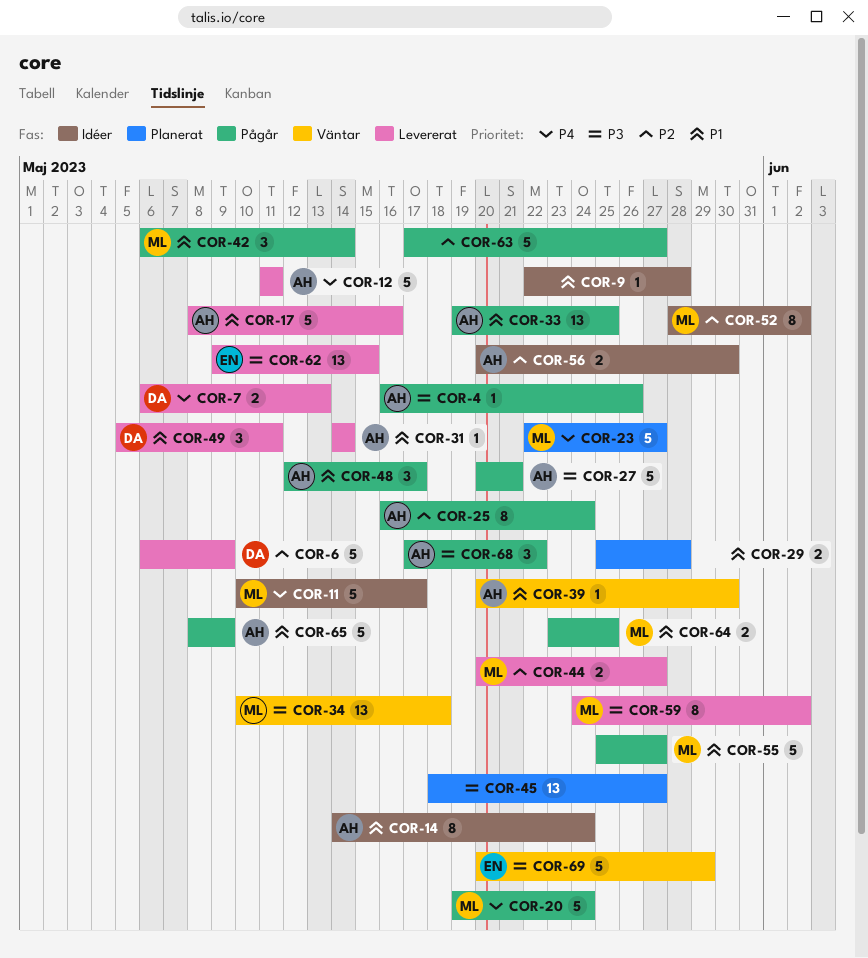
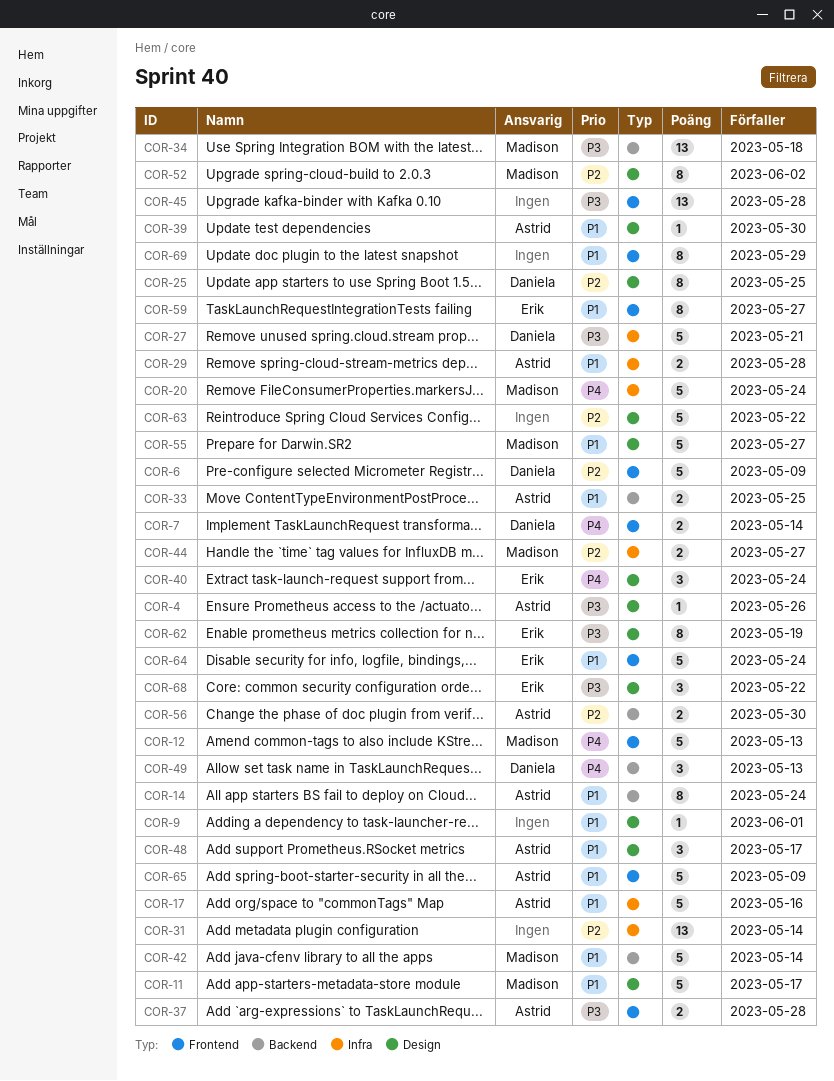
COR-7, due: May 13 -> May 14
COR-9, due: May 28 -> Jun 1
COR-11, priority: P4 -> P1
COR-12, owner: Astrid -> Madison
COR-12, due: May 11 -> May 13
COR-23: present -> none
COR-25, owner: Astrid -> Daniela
COR-25, due: May 24 -> May 25
COR-27, owner: Astrid -> Daniela
COR-29, owner: none -> Astrid
COR-31, owner: Astrid -> none
COR-31, priority: P1 -> P2
COR-31, estimate: 1 -> 13
COR-33, estimate: 13 -> 2
COR-37: none -> present
COR-40: none -> present
COR-42, estimate: 3 -> 5
COR-45, due: May 27 -> May 28
COR-49, priority: P1 -> P4
COR-49, due: May 11 -> May 13
COR-59, owner: Madison -> Erik
COR-59, priority: P3 -> P1
COR-59, due: Jun 2 -> May 27
COR-62, estimate: 13 -> 8
COR-62, due: May 15 -> May 19
COR-63, due: May 27 -> May 22
COR-64, owner: Madison -> Erik
COR-64, estimate: 2 -> 5
COR-64, due: May 25 -> May 24
COR-68, owner: Astrid -> Erik
COR-69, owner: Erik -> none
COR-69, priority: P3 -> P1
COR-69, estimate: 5 -> 8

